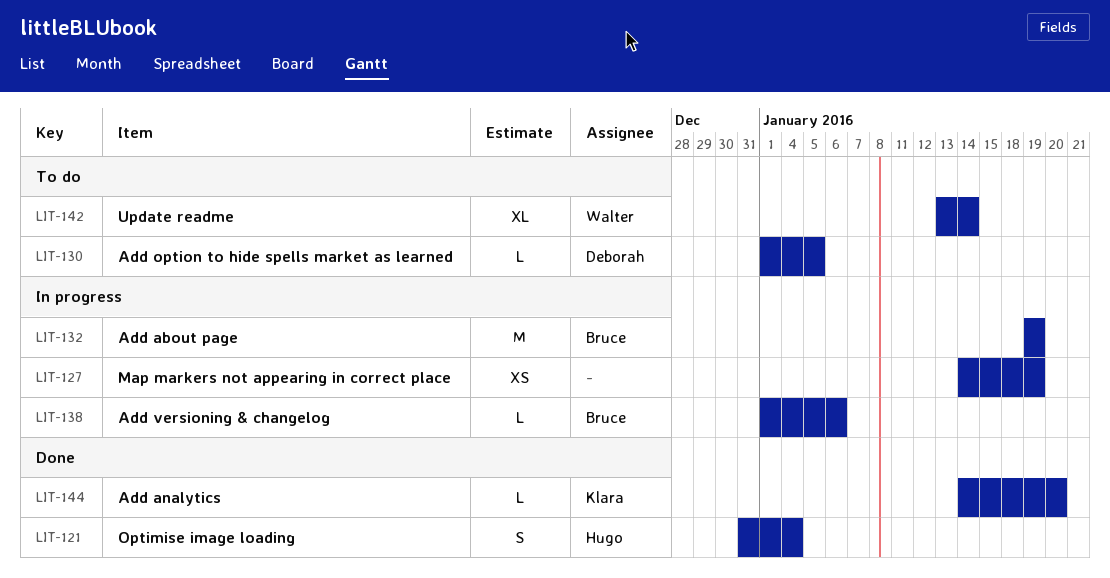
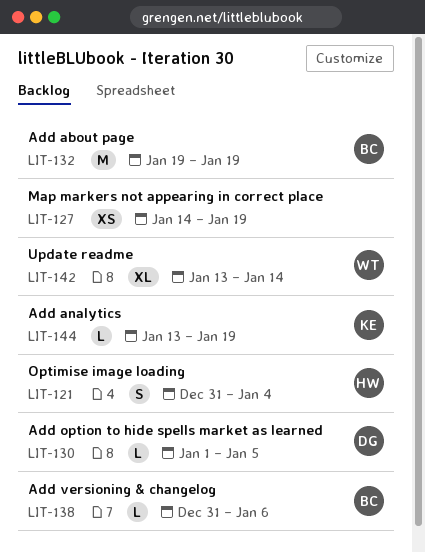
LIT-138, start: Jan 1 -> Dec 31
LIT-144, start: Jan 14 -> Jan 13
LIT-144, due: Jan 20 -> Jan 19

